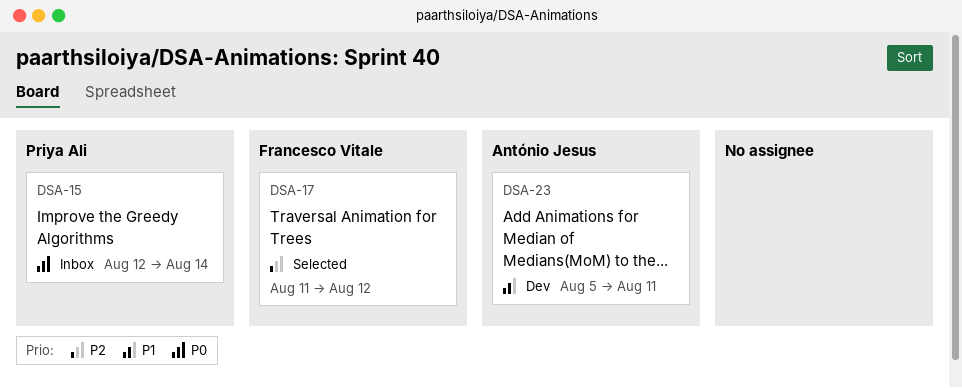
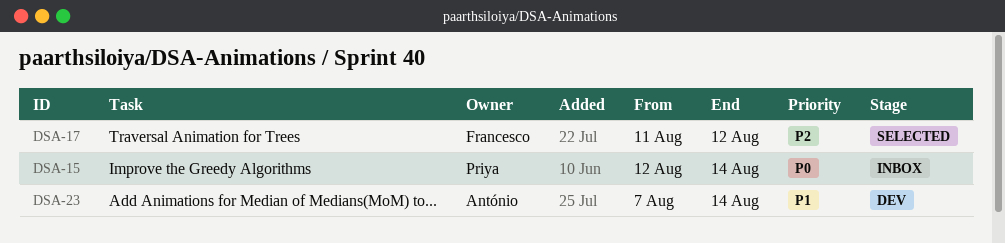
DSA-23, start: Aug 5 -> Aug 7
DSA-23, due: Aug 11 -> Aug 14

